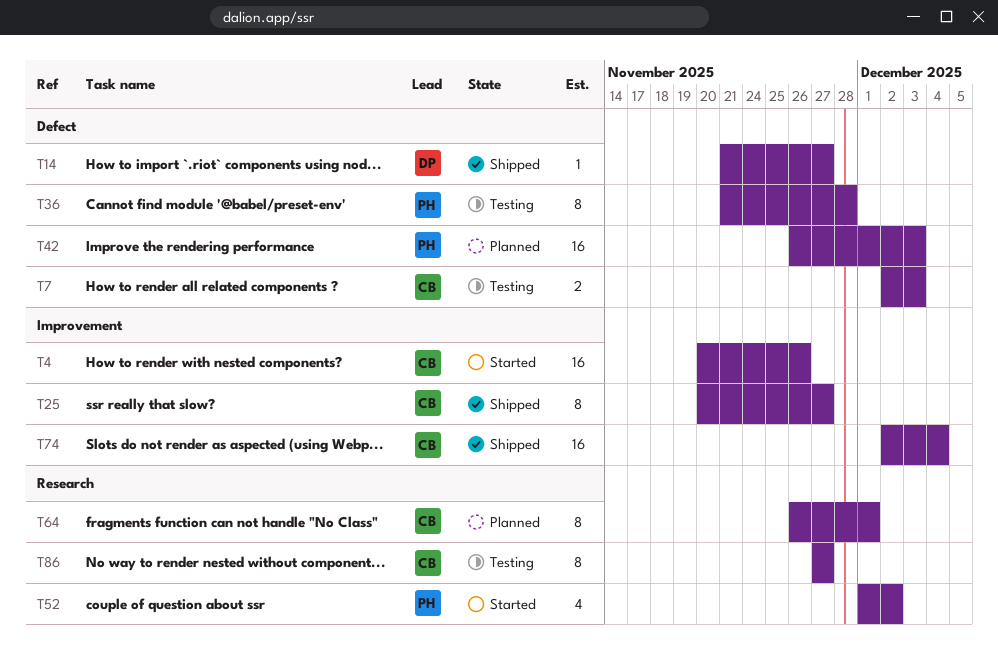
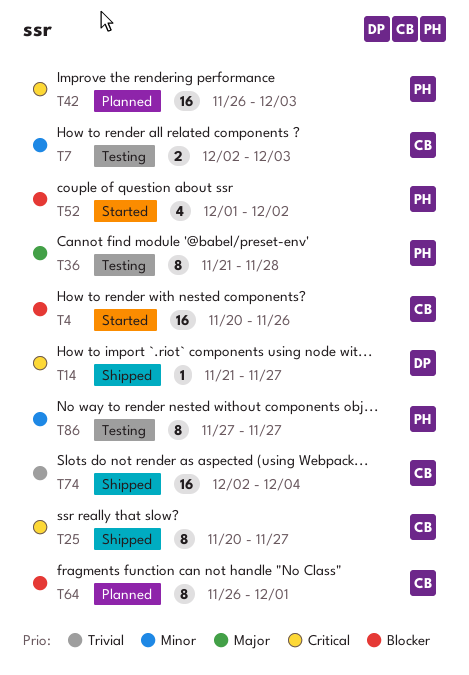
T86, owner: CB -> PH

